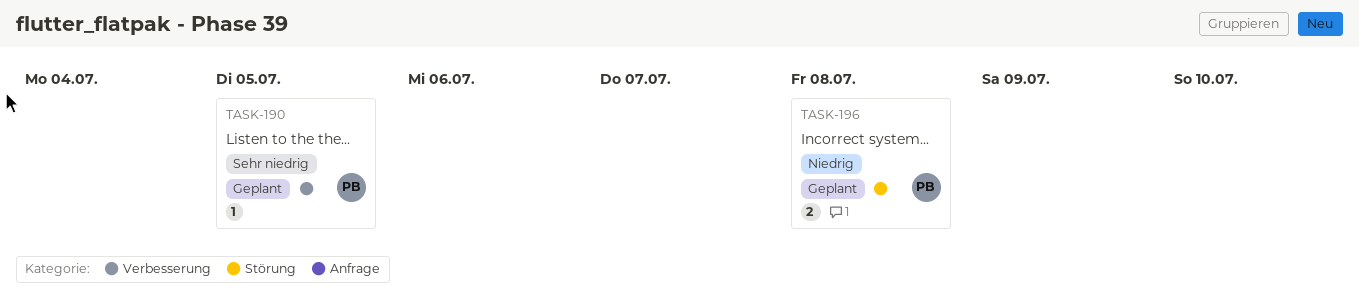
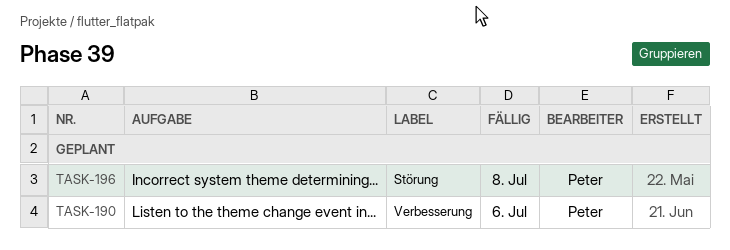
TASK-190, due: Jul 5 -> Jul 6

